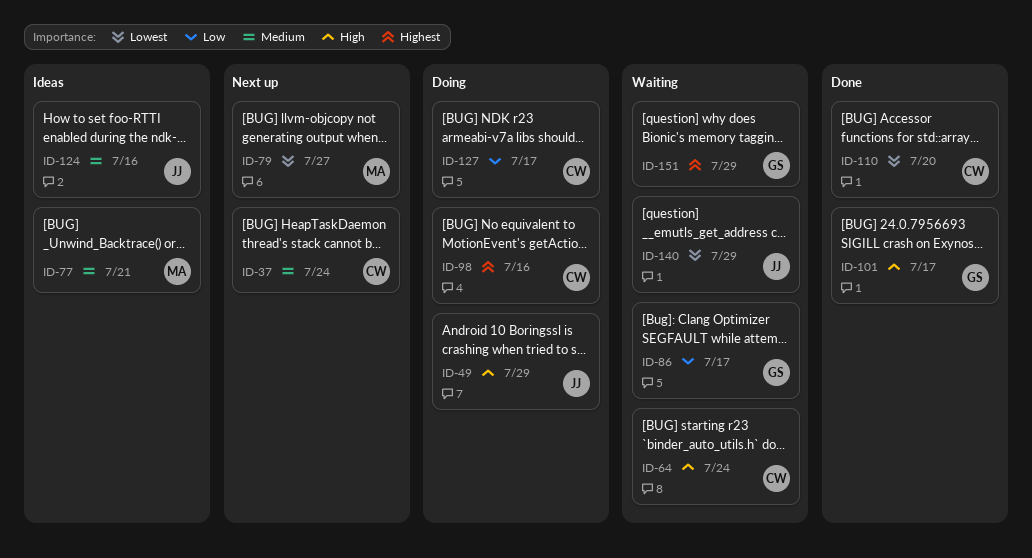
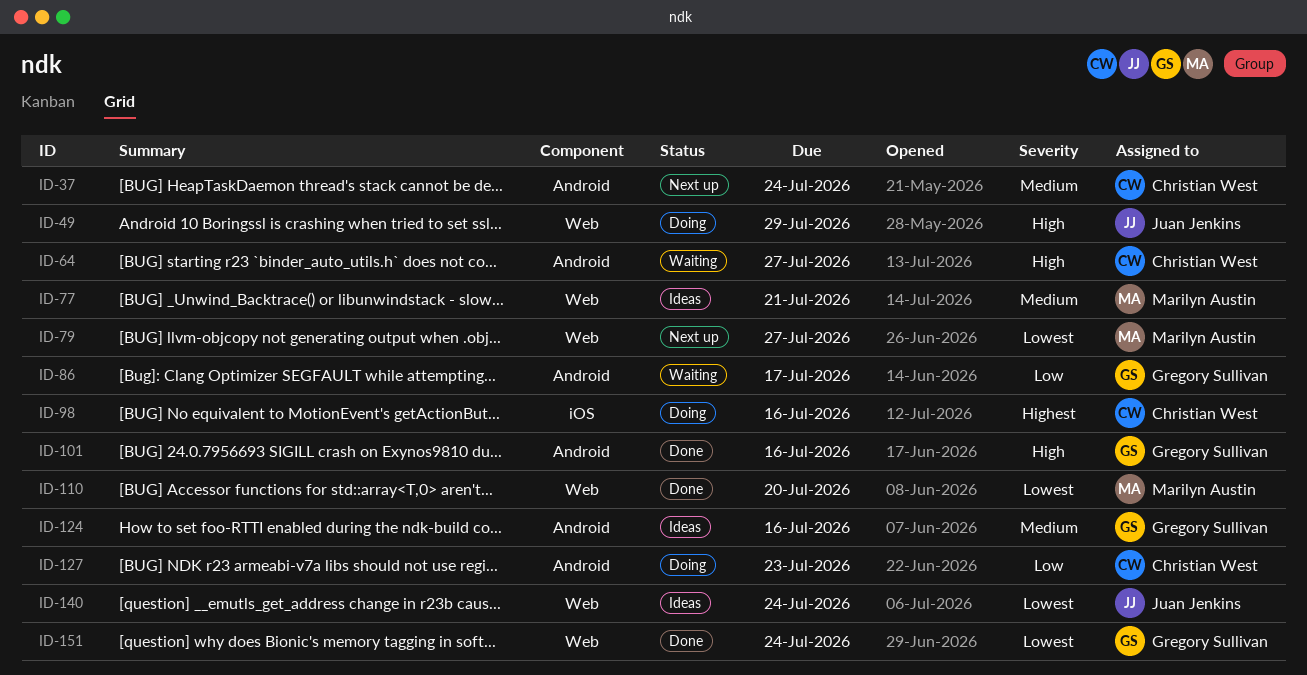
ID-64, due: Jul 24 -> Jul 27
ID-101, due: Jul 17 -> Jul 16
ID-110, owner: Christian West -> Marilyn Austin
ID-124, owner: Juan Jenkins -> Gregory Sullivan
ID-127, due: Jul 17 -> Jul 23
ID-140, status: Waiting -> Ideas
ID-140, due: Jul 29 -> Jul 24
ID-151, status: Waiting -> Done
ID-151, priority: Highest -> Lowest
ID-151, due: Jul 29 -> Jul 24

